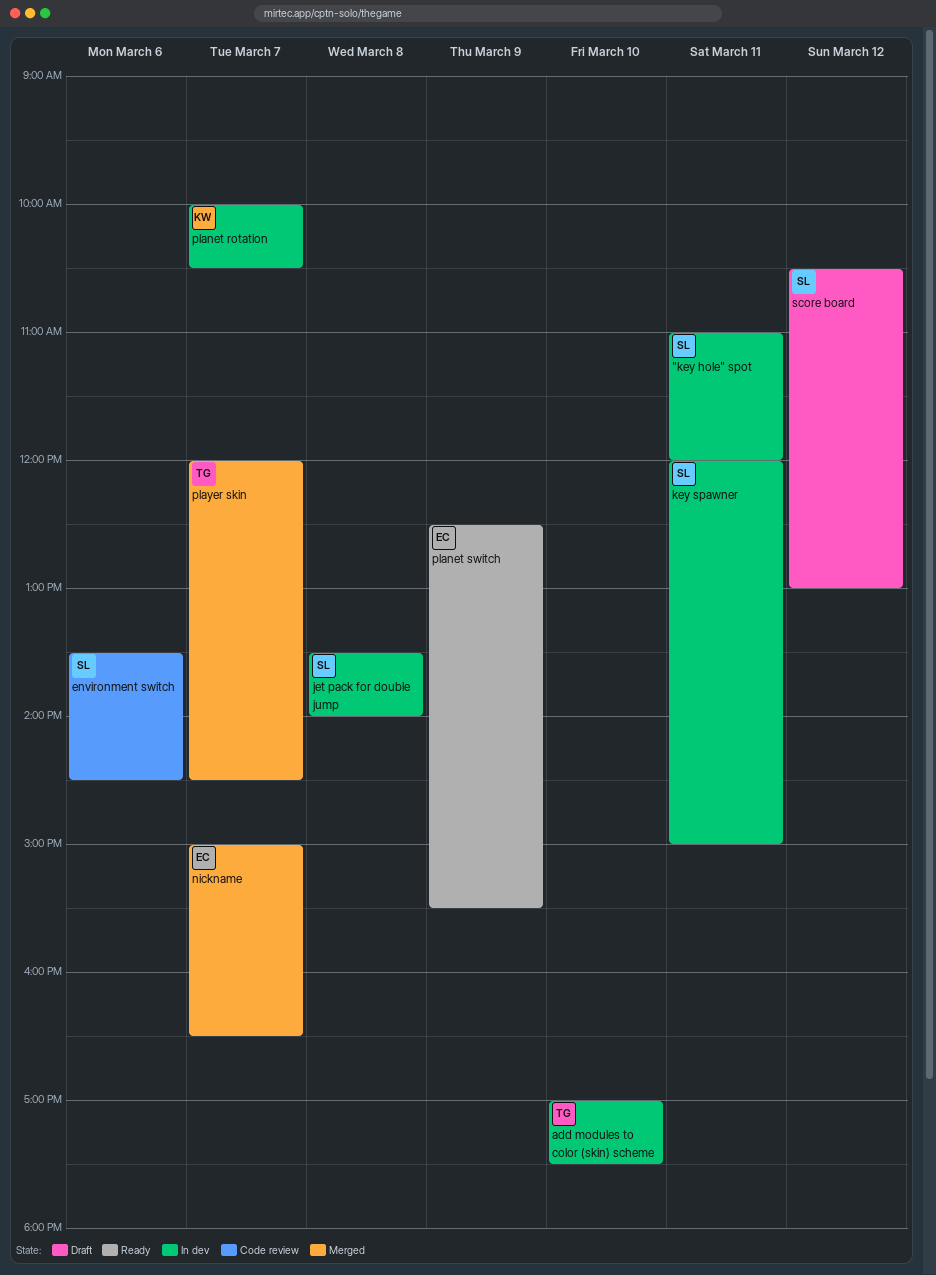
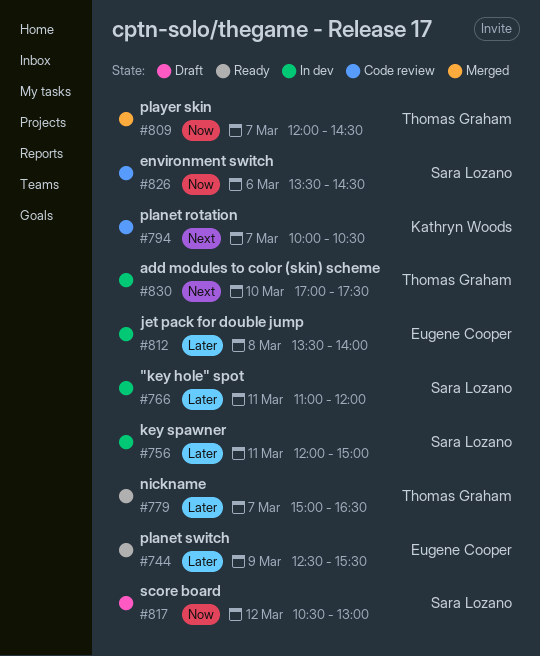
jet pack for double jump, owner: Sara Lozano -> Eugene Cooper
nickname, status: Merged -> Ready
nickname, owner: Eugene Cooper -> Thomas Graham
planet rotation, status: In dev -> Code review

